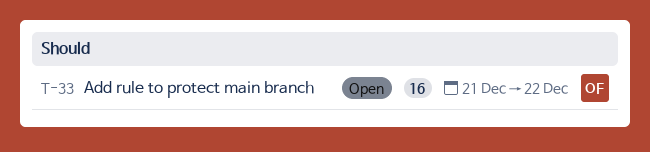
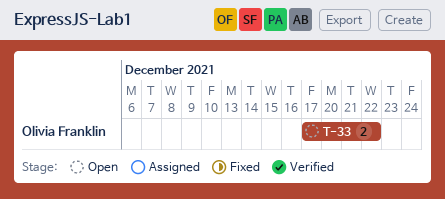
T-33, estimate: 16 -> 2
T-33, start: Dec 21 -> Dec 17

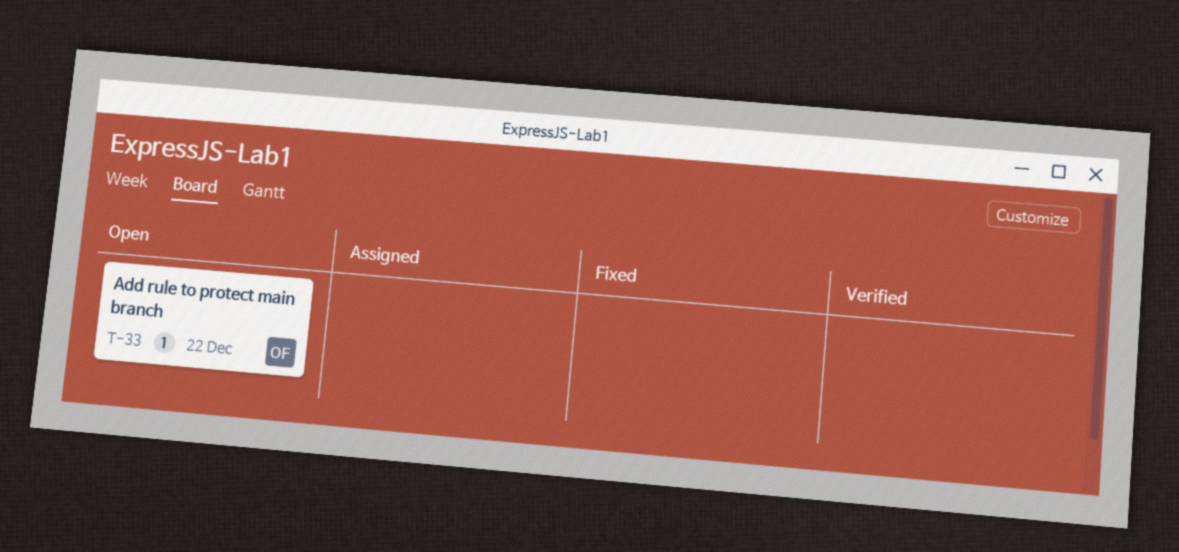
T-33, estimate: 2 -> 1

